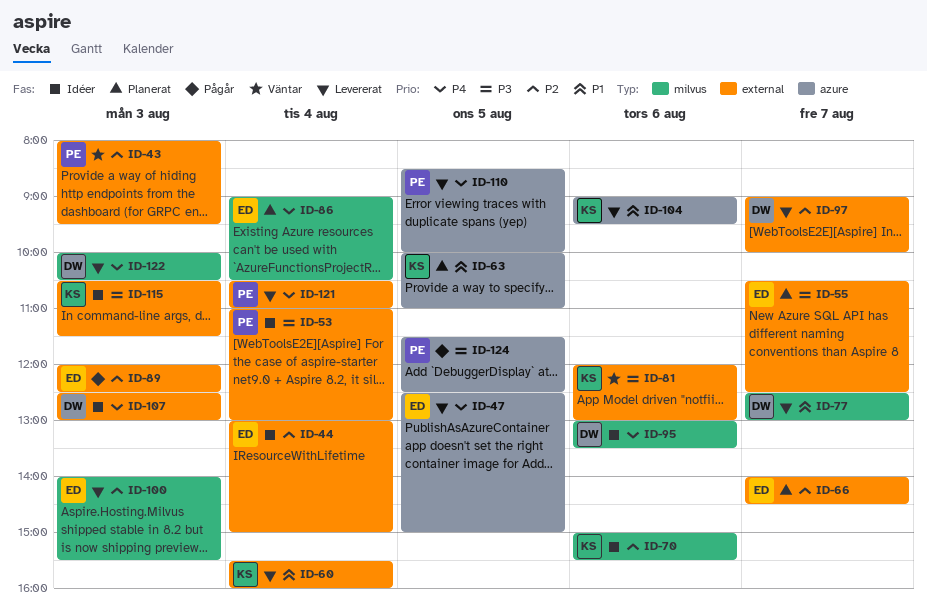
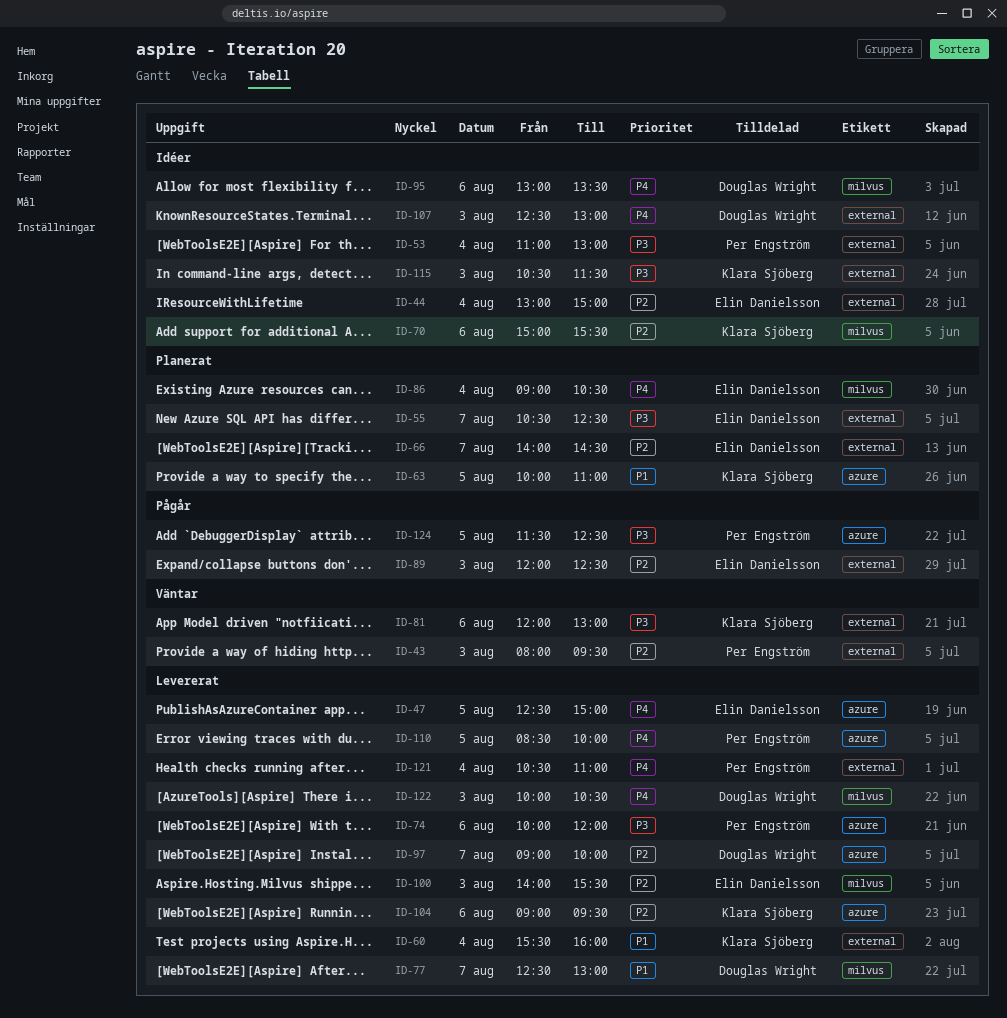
ID-74: none -> present
ID-97, label: external -> azure
ID-104, priority: P1 -> P2

